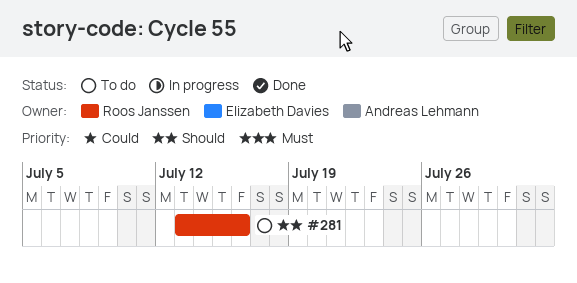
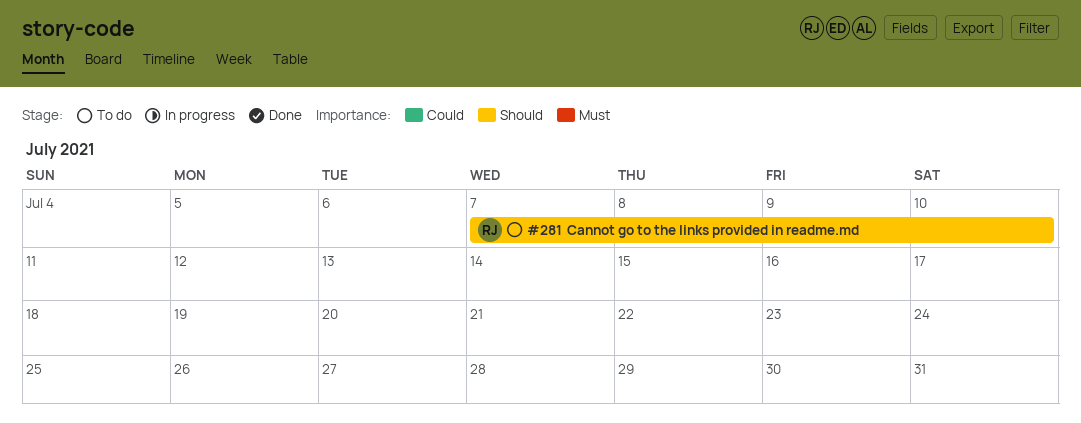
#281, start: Jul 13 -> Jul 7
#281, due: Jul 16 -> Jul 10

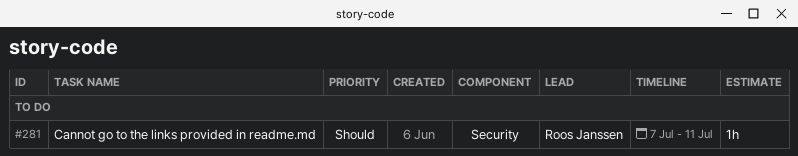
#281, due: Jul 10 -> Jul 11

